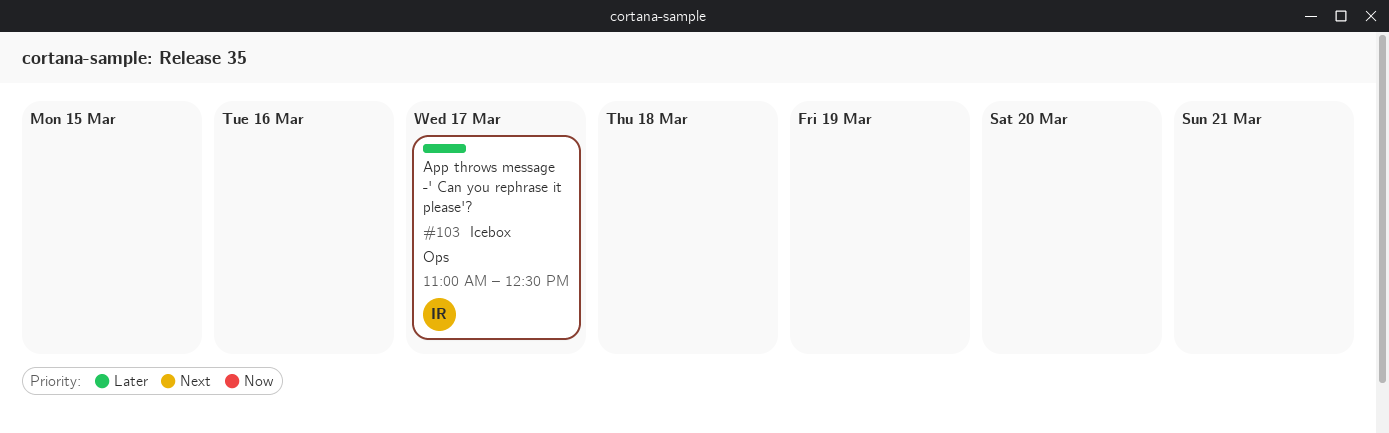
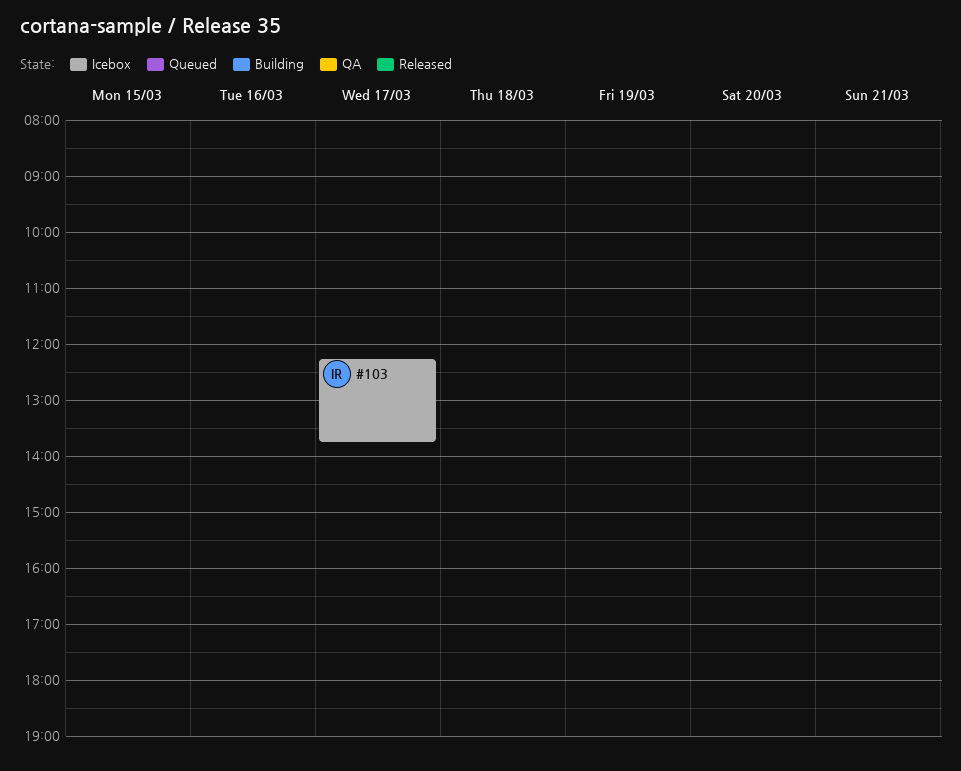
#103, begins: 11:00 -> 12:15
#103, ends: 12:30 -> 13:45

